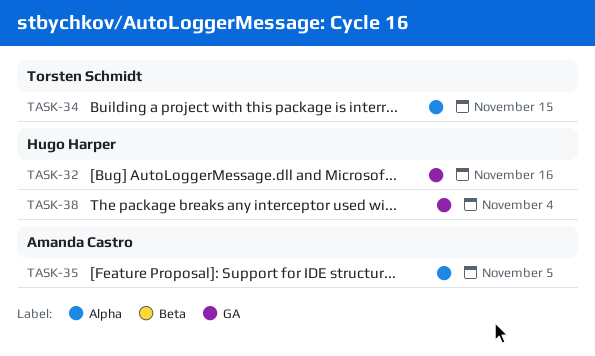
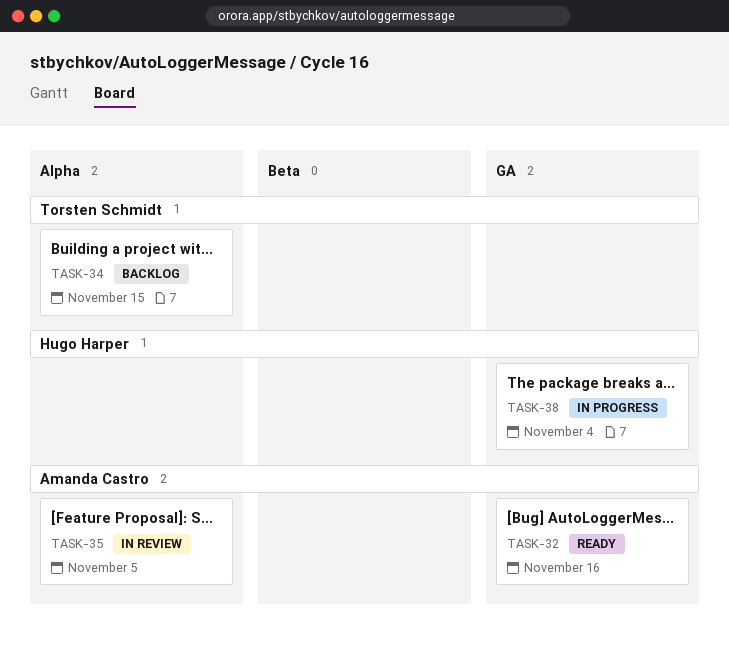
TASK-32, owner: Hugo Harper -> Amanda Castro

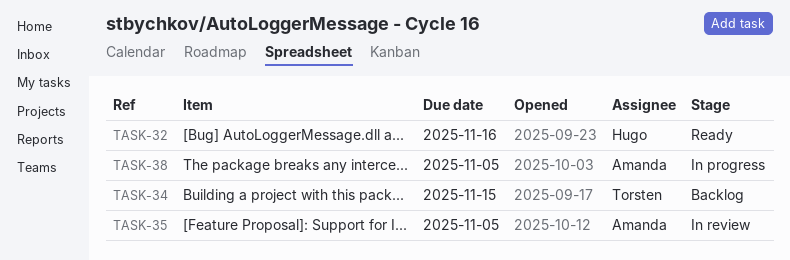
TASK-32, owner: Amanda Castro -> Hugo Harper
TASK-38, owner: Hugo Harper -> Amanda Castro
TASK-38, due: Nov 4 -> Nov 5

